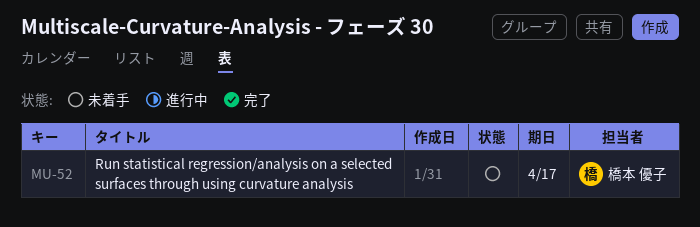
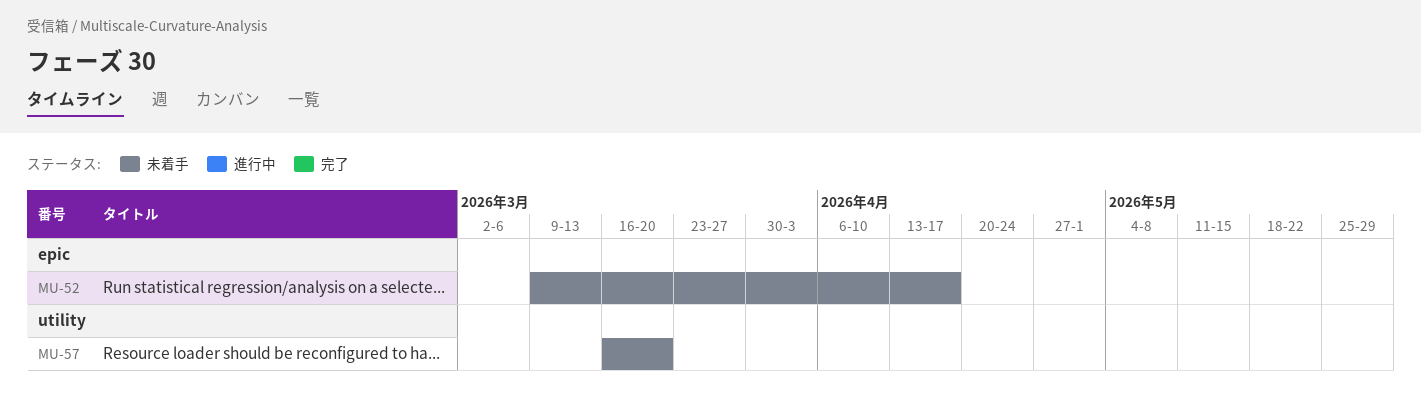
MU-57: none -> present

